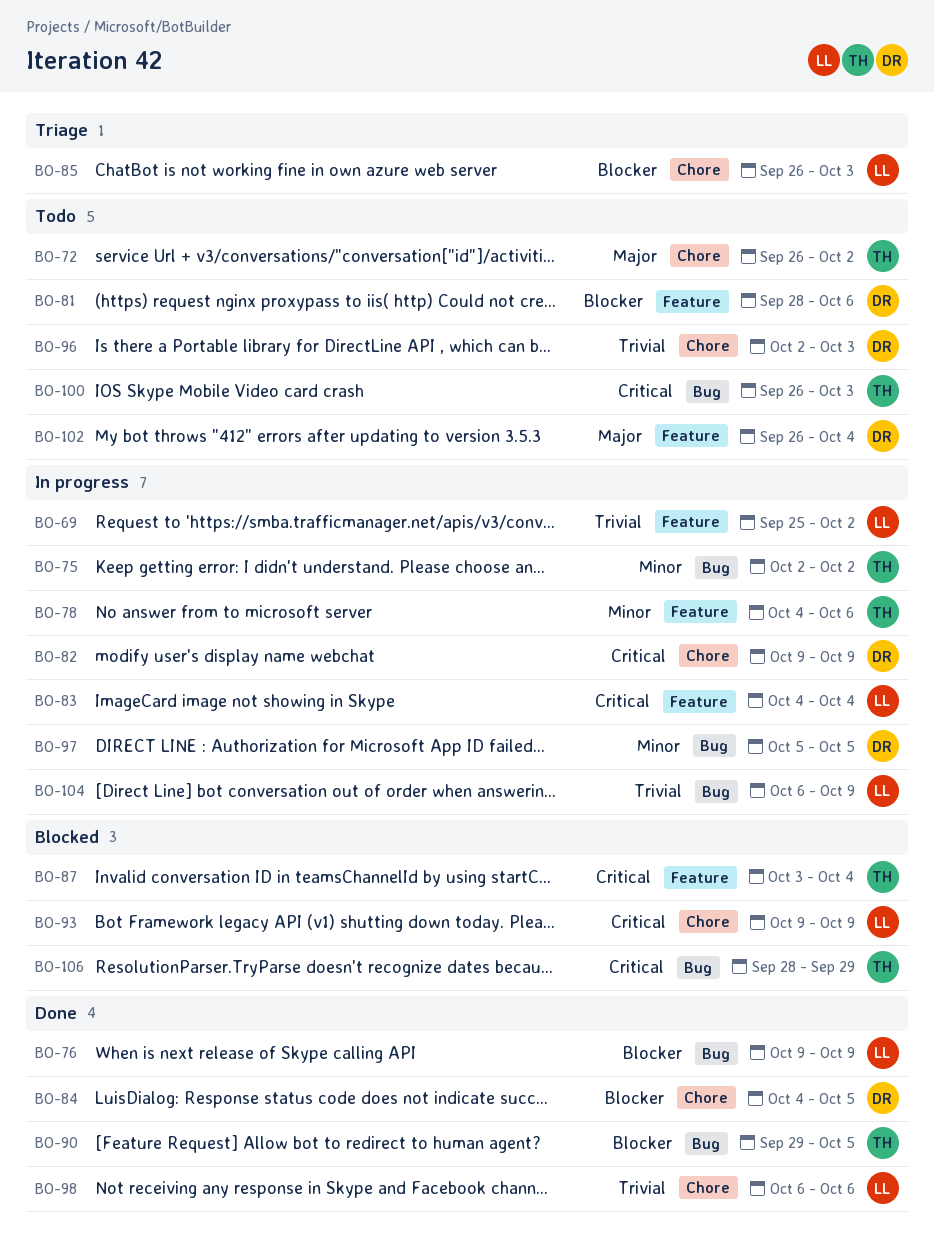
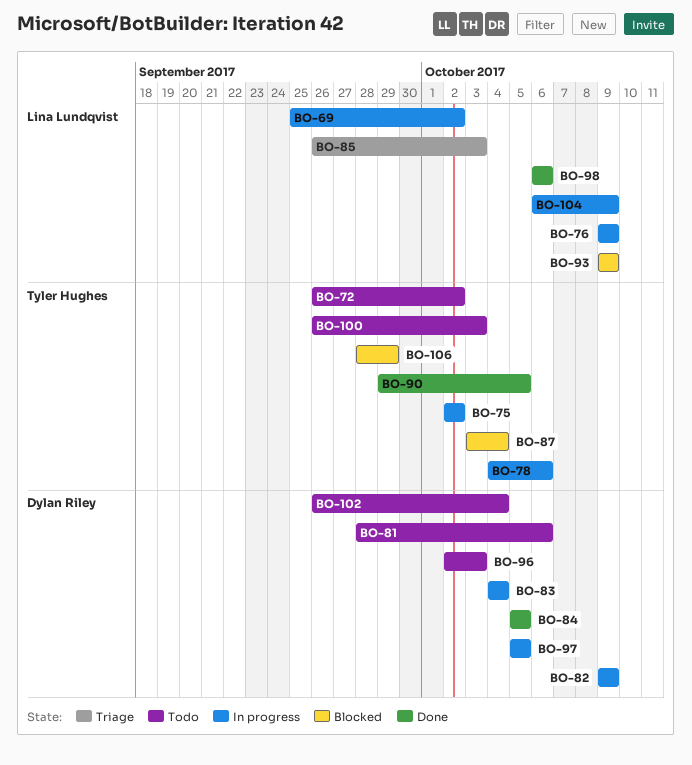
BO-76, status: Done -> In progress
BO-83, owner: Lina Lundqvist -> Dylan Riley
BO-84, start: Oct 4 -> Oct 5

